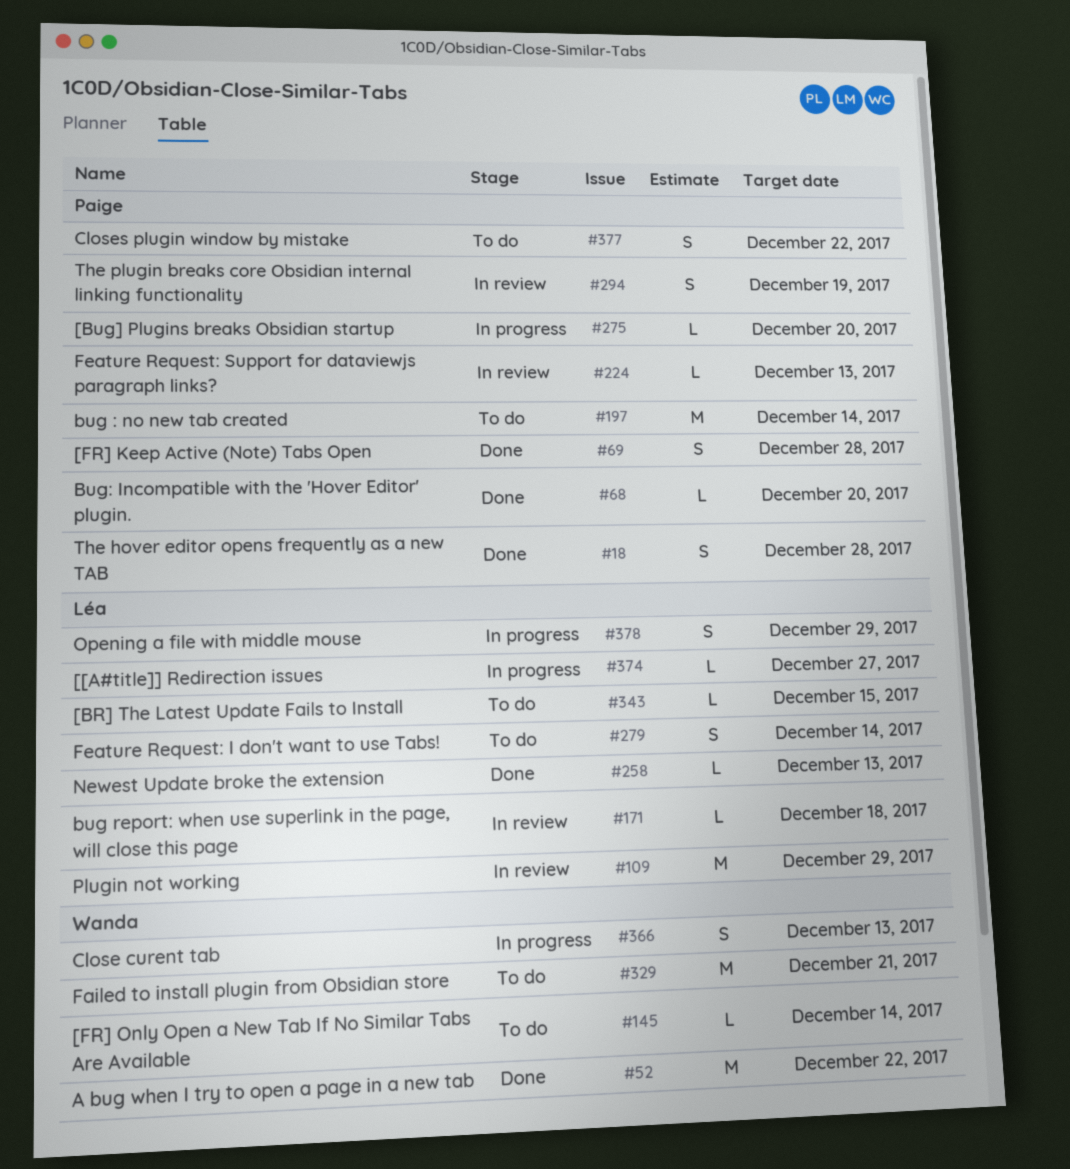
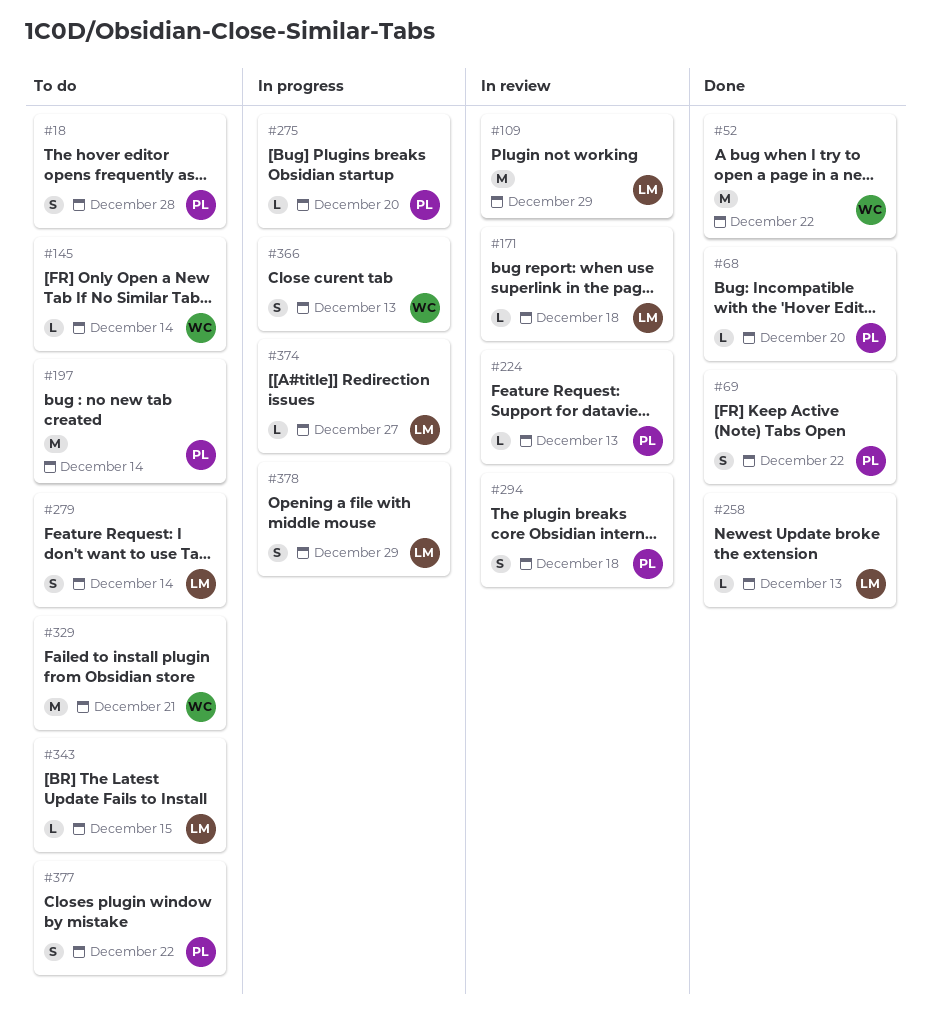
#18, status: Done -> To do
#69, due: Dec 28 -> Dec 22
#294, due: Dec 19 -> Dec 18

